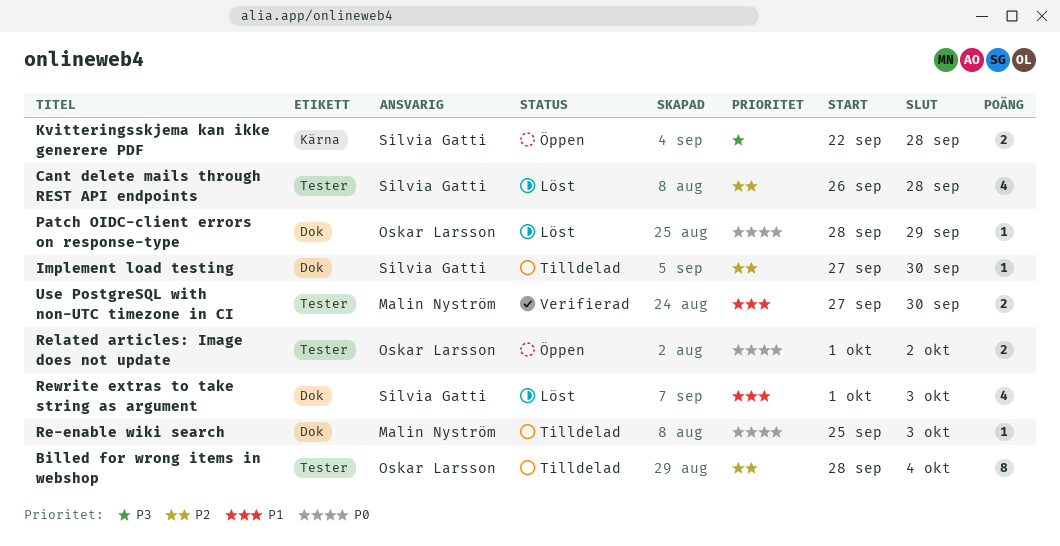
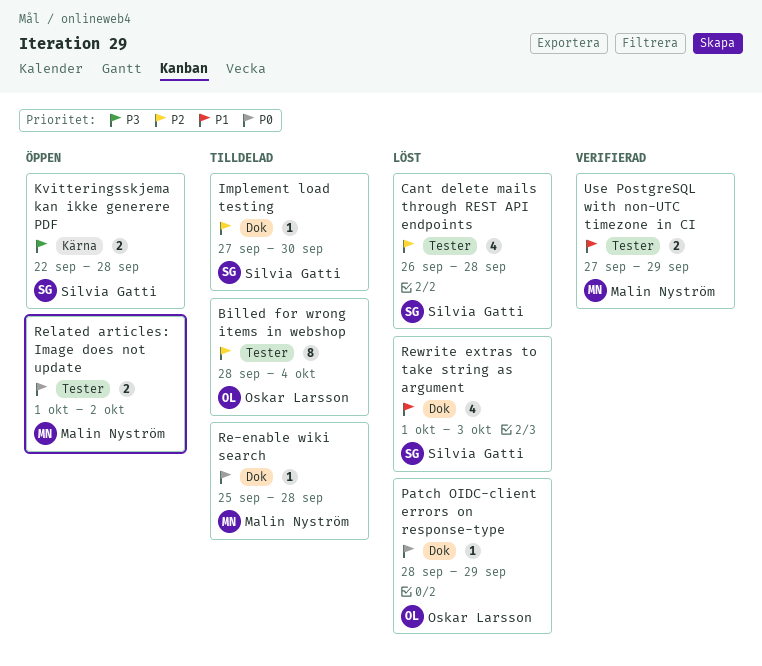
Re-enable wiki search, due: Oct 3 -> Sep 28
Related articles: Image does not update, owner: Oskar Larsson -> Malin Nyström
Use PostgreSQL with non-UTC timezone in CI, due: Sep 30 -> Sep 29

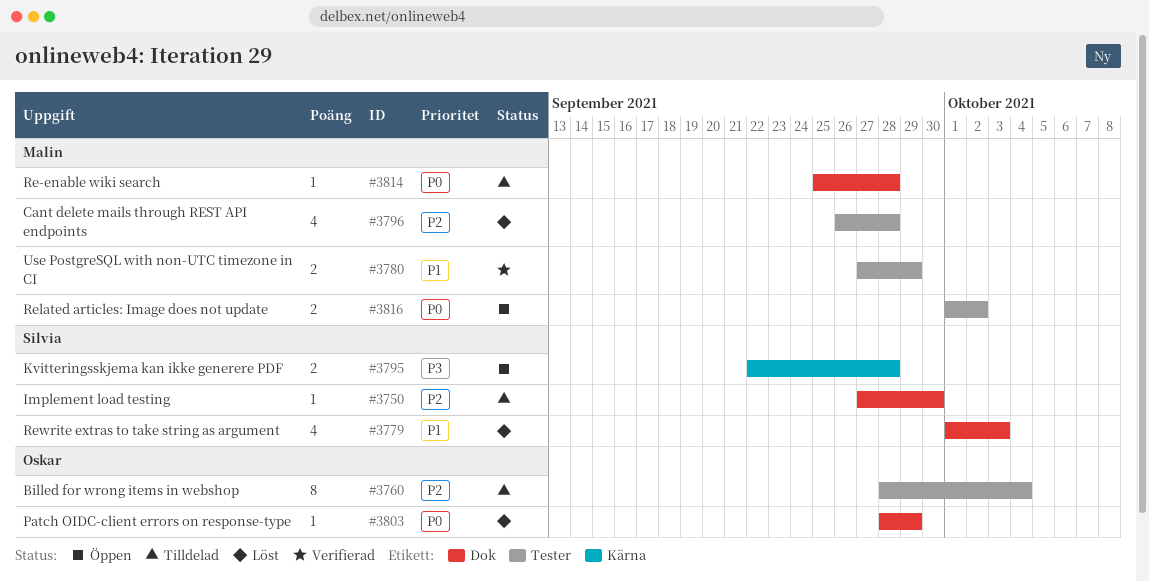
Cant delete mails through REST API endpoints, owner: Silvia Gatti -> Malin Nyström

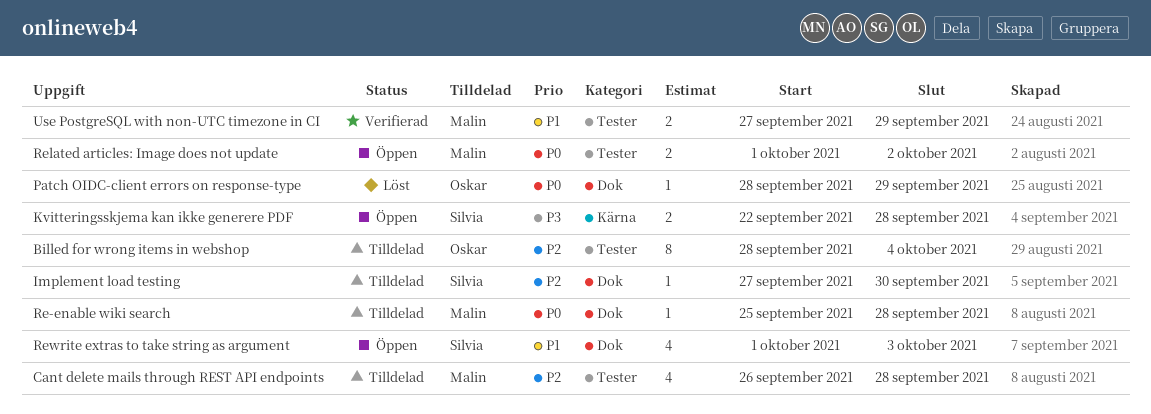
Cant delete mails through REST API endpoints, status: Löst -> Tilldelad
Rewrite extras to take string as argument, status: Löst -> Öppen

